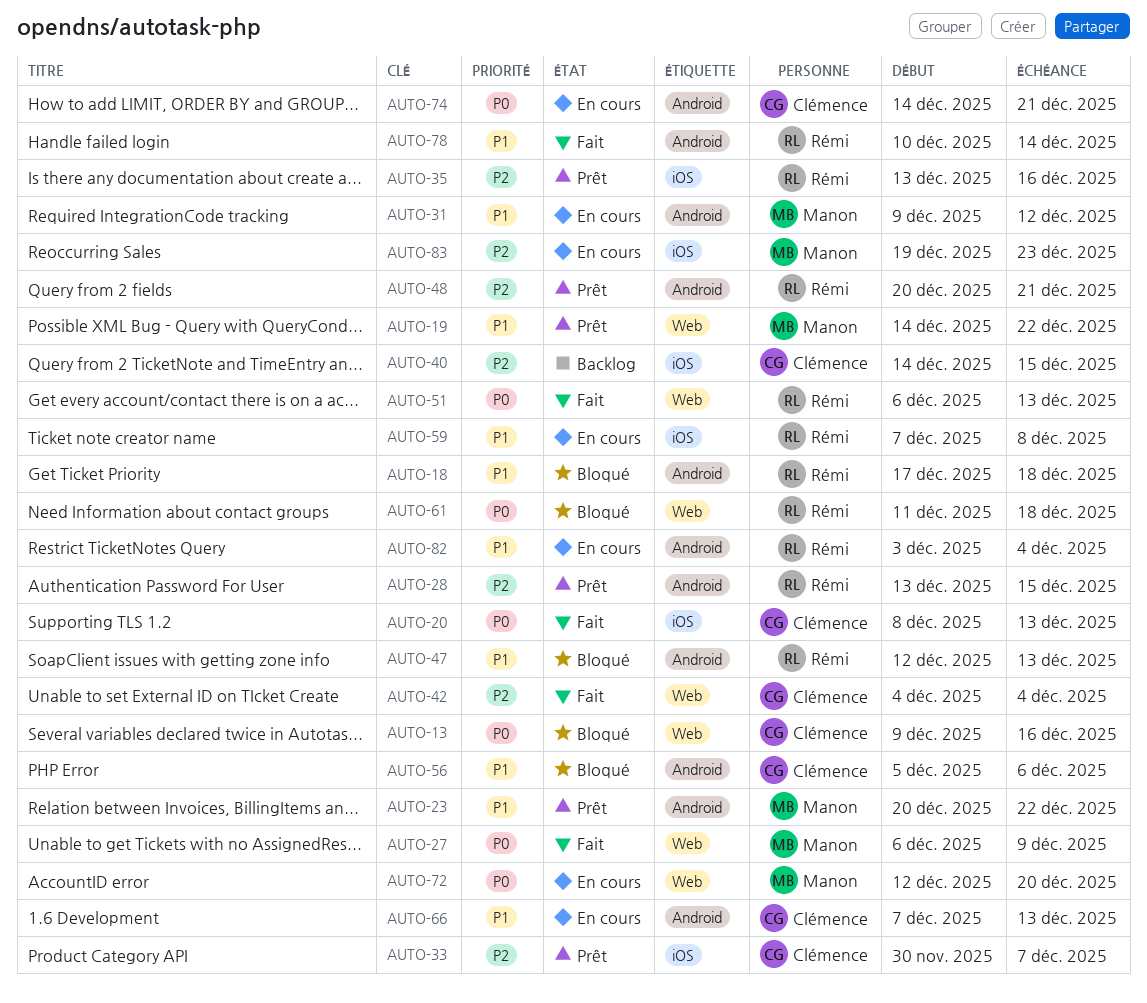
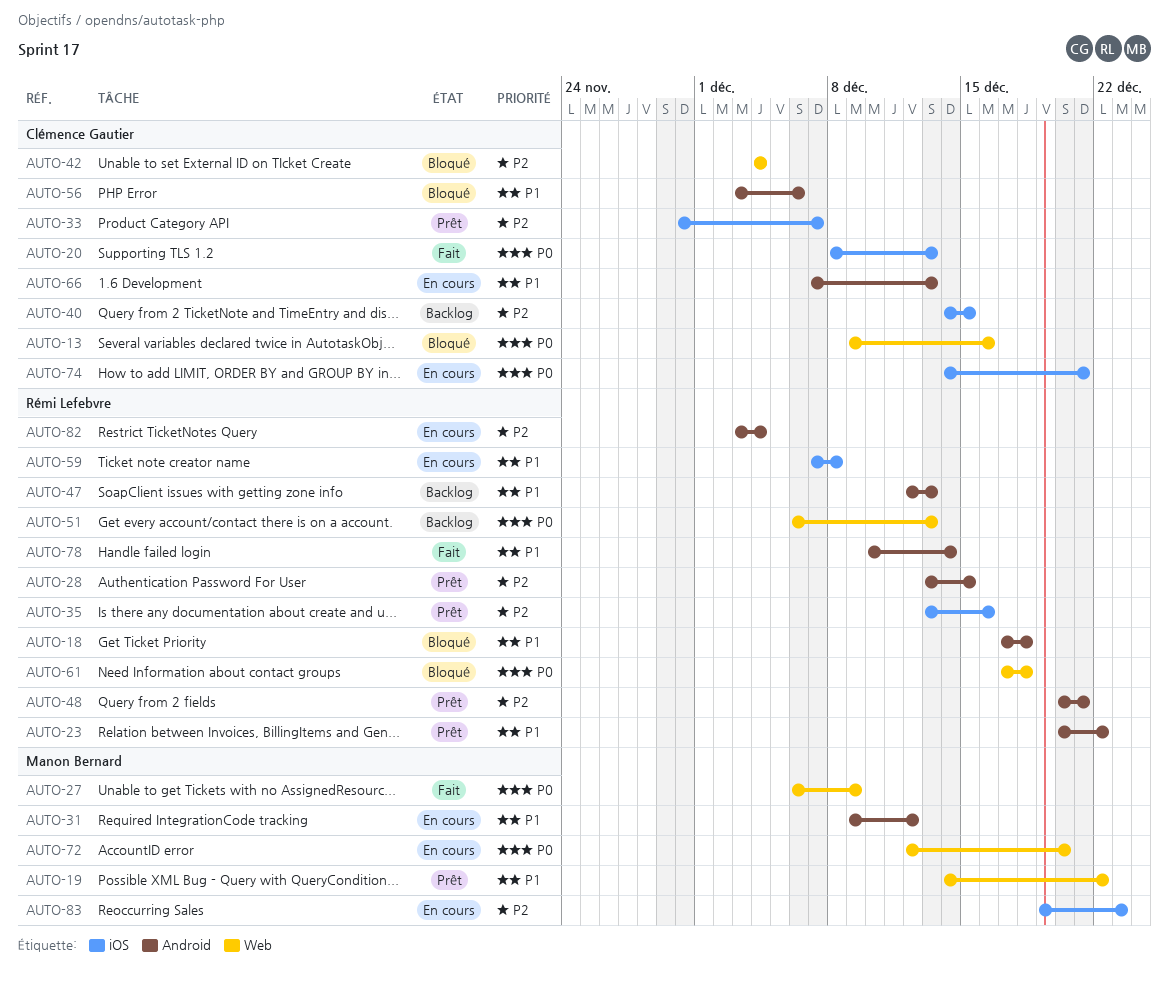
AUTO-23, owner: Manon Bernard -> Rémi Lefebvre
AUTO-42, status: Fait -> Bloqué
AUTO-47, status: Bloqué -> Backlog
AUTO-51, status: Fait -> Backlog
AUTO-56, start: Dec 5 -> Dec 3
AUTO-61, start: Dec 11 -> Dec 17
AUTO-74, label: Android -> iOS
AUTO-82, priority: P1 -> P2

